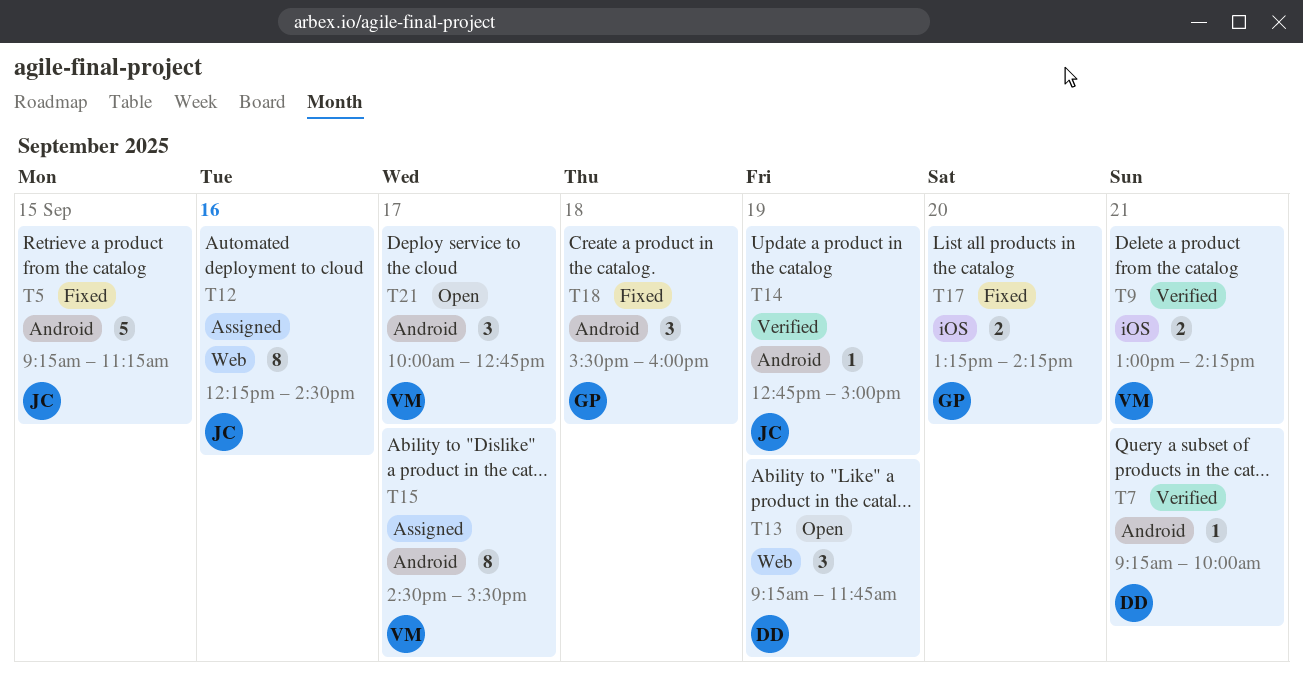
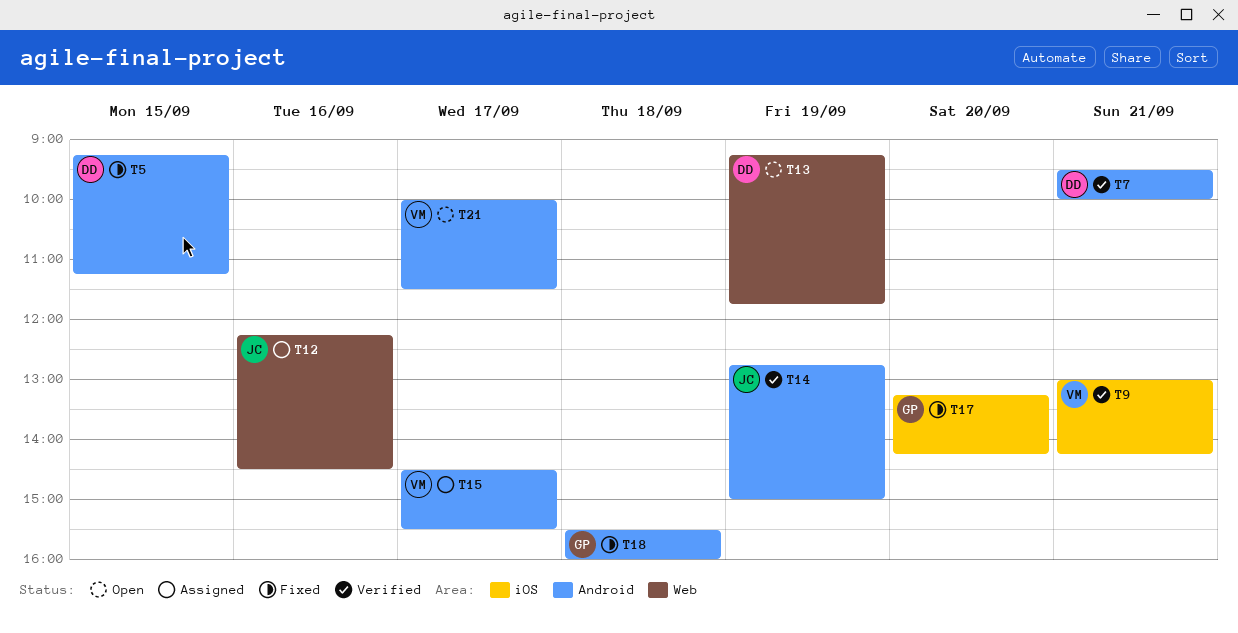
T5, owner: JC -> DD
T7, begins: 09:15 -> 09:30
T21, ends: 12:45 -> 11:30

